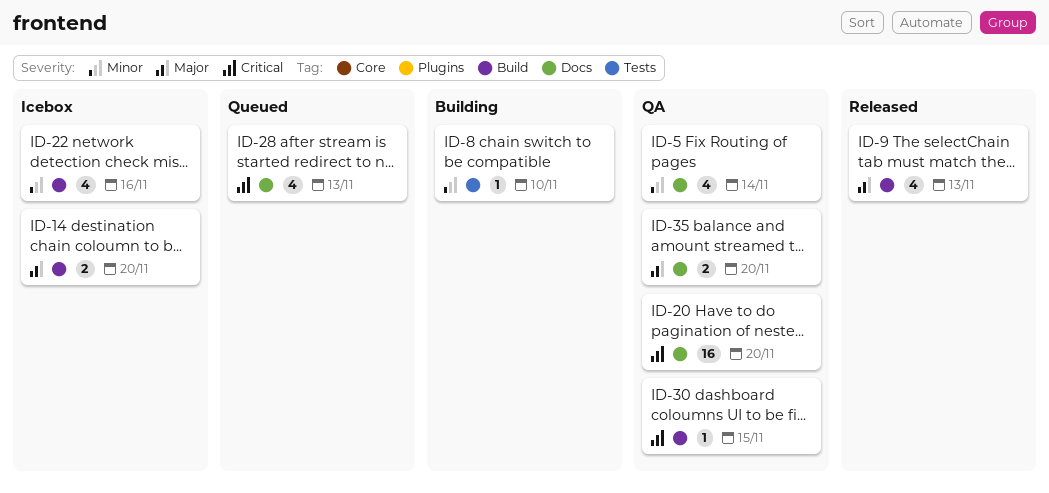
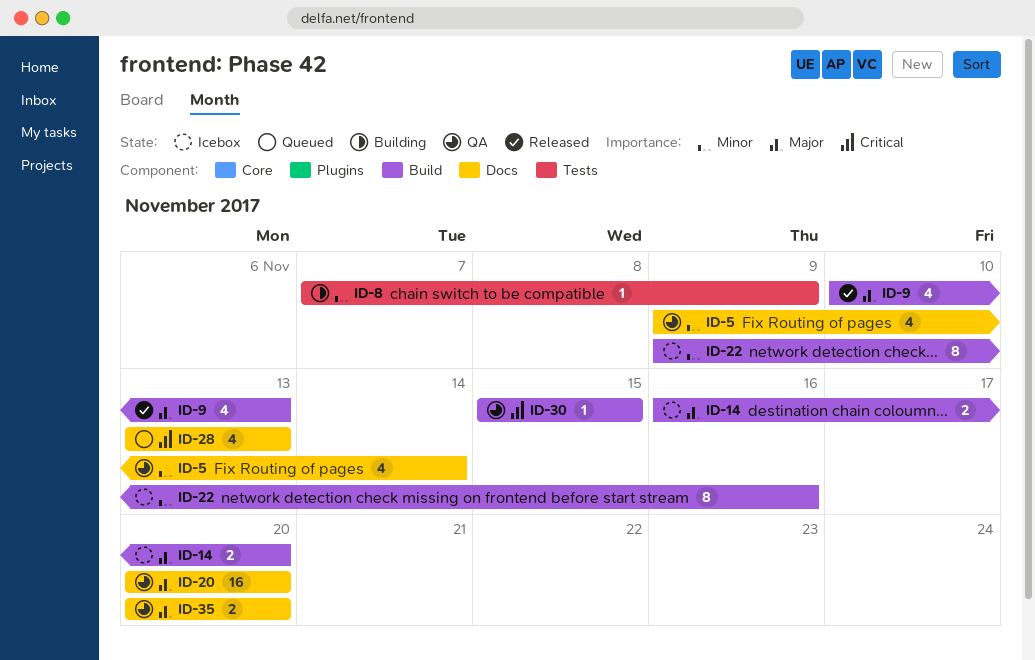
ID-8, due: Nov 10 -> Nov 9
ID-20, priority: Critical -> Major
ID-22, estimate: 4 -> 8

